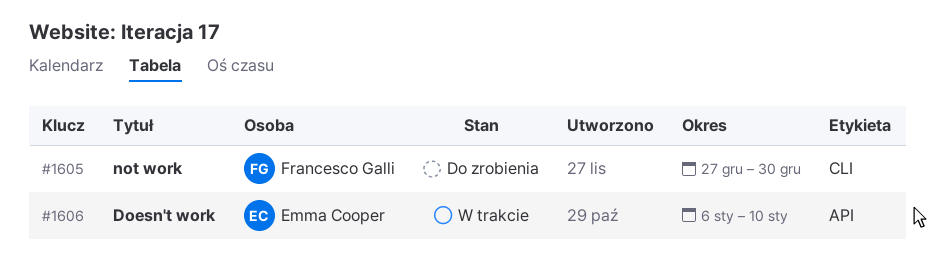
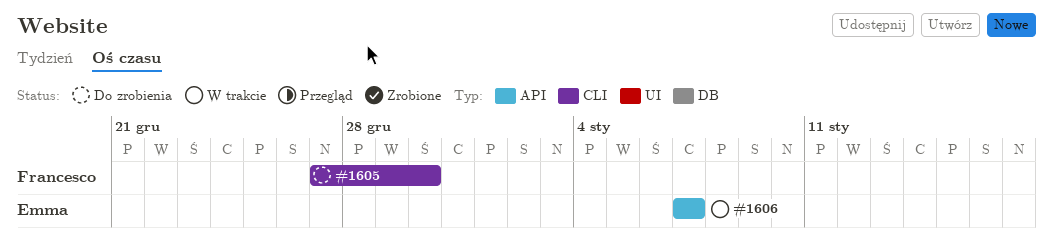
#1606, start: Jan 6 -> Jan 7
#1606, due: Jan 10 -> Jan 7

